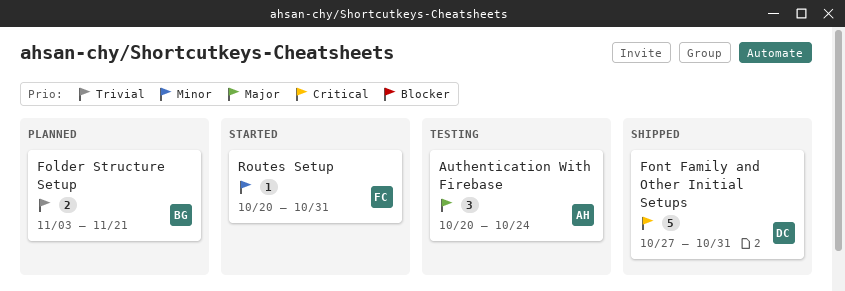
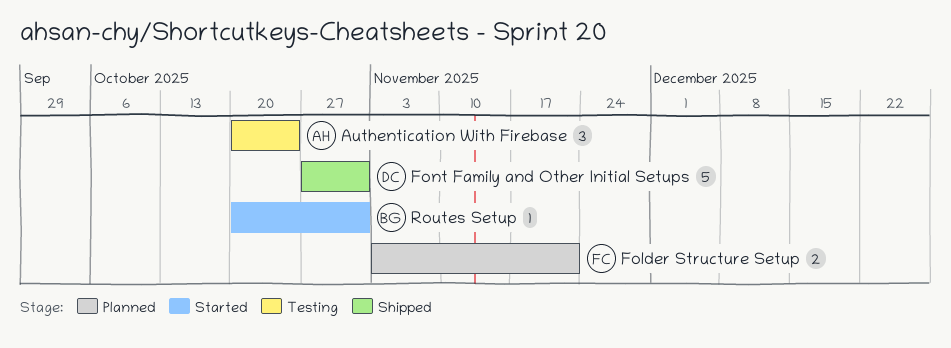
Folder Structure Setup, owner: BG -> FC
Routes Setup, owner: FC -> BG

